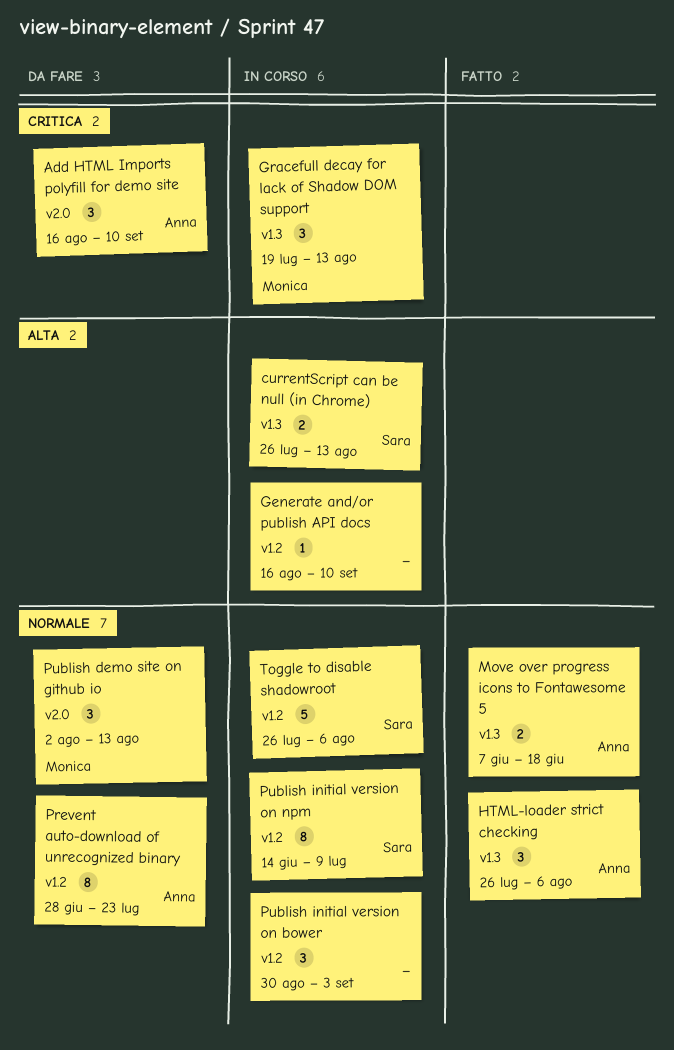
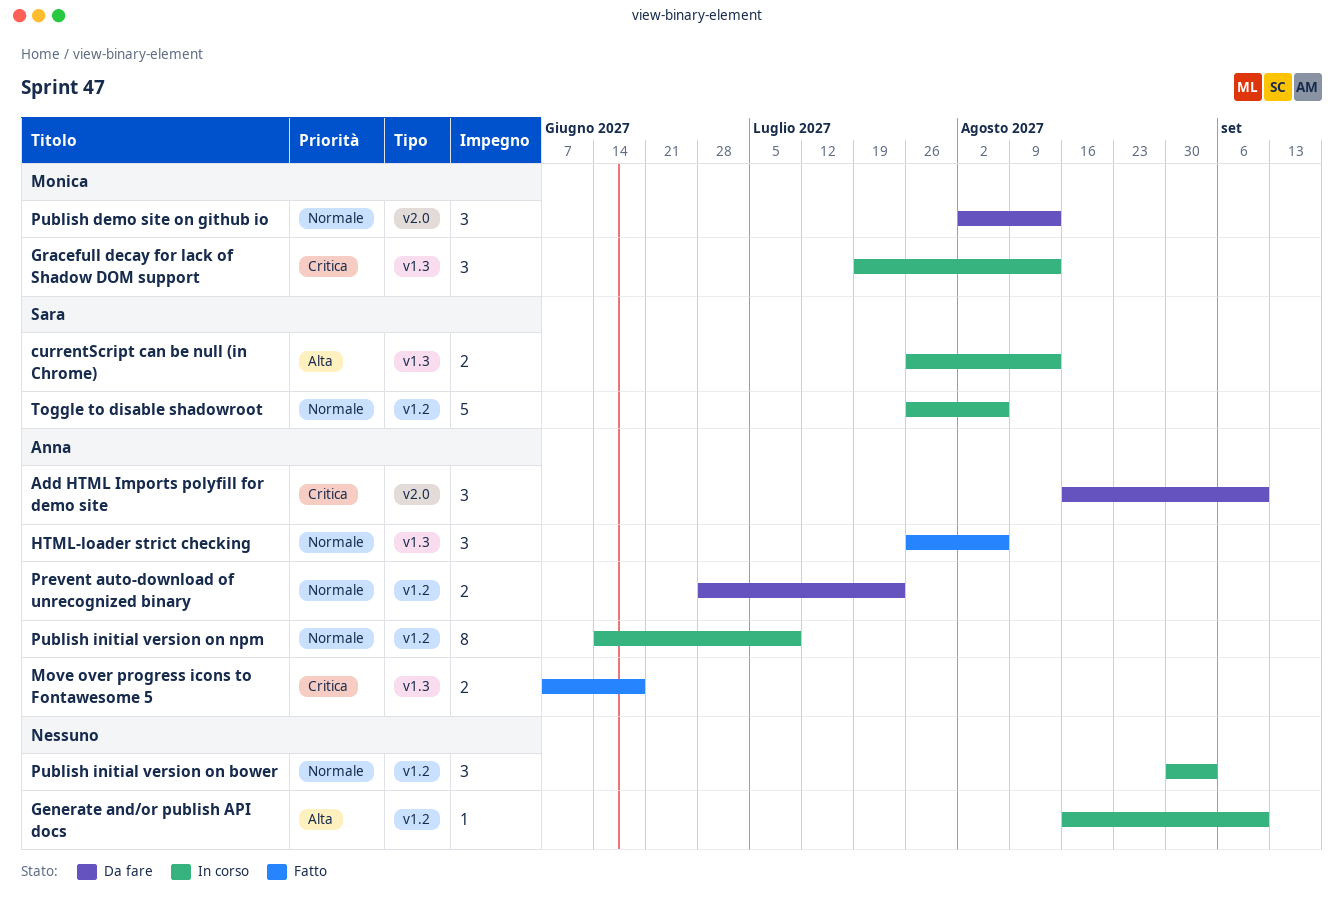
Move over progress icons to Fontawesome 5, priority: Normale -> Critica
Prevent auto-download of unrecognized binary, estimate: 8 -> 2
Publish initial version on npm, owner: Sara -> Anna

